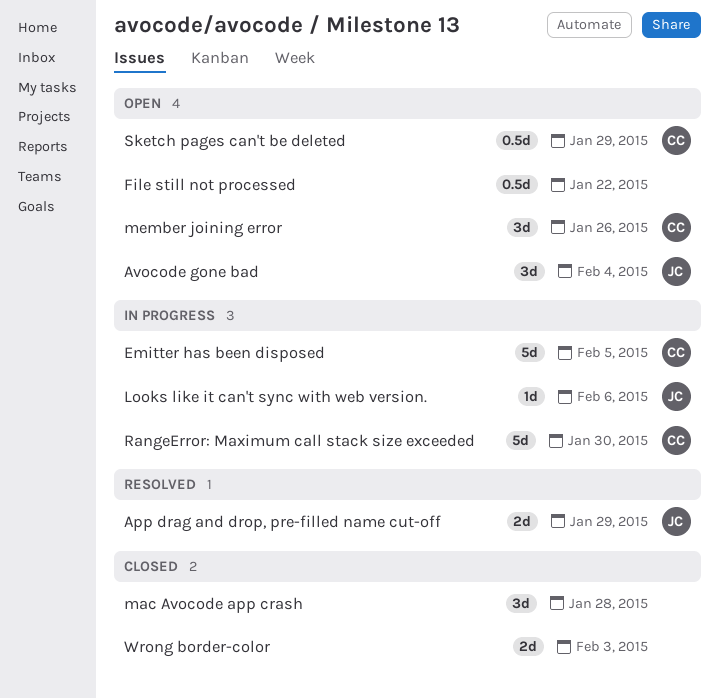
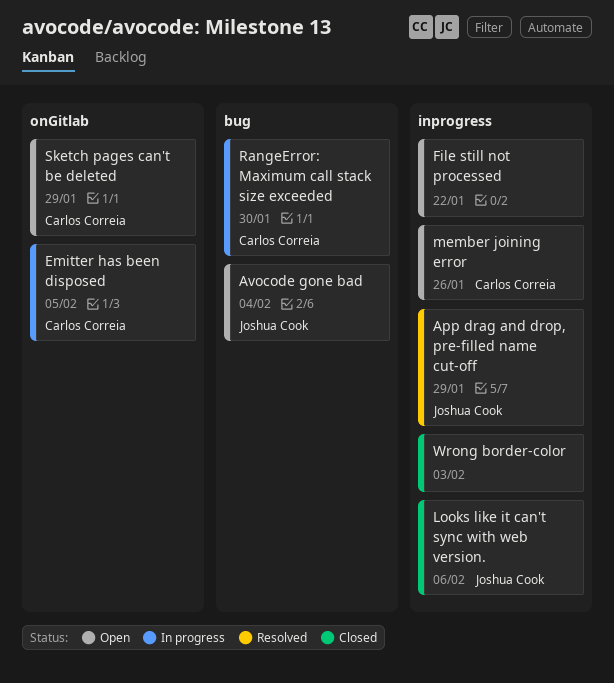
Looks like it can't sync with web version., status: In progress -> Closed
mac Avocode app crash: present -> none

